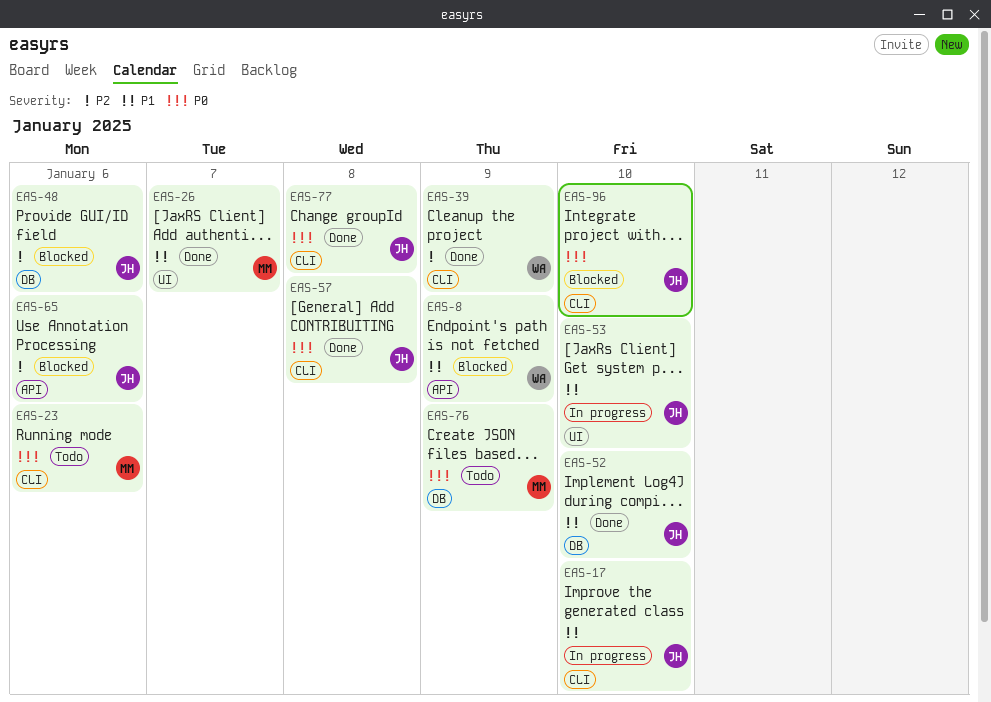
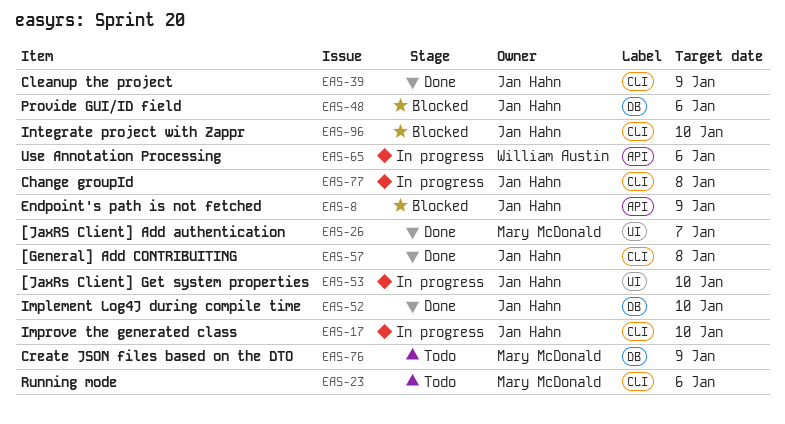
EAS-8, owner: William Austin -> Jan Hahn
EAS-39, owner: William Austin -> Jan Hahn
EAS-65, status: Blocked -> In progress
EAS-65, owner: Jan Hahn -> William Austin
EAS-77, status: Done -> In progress

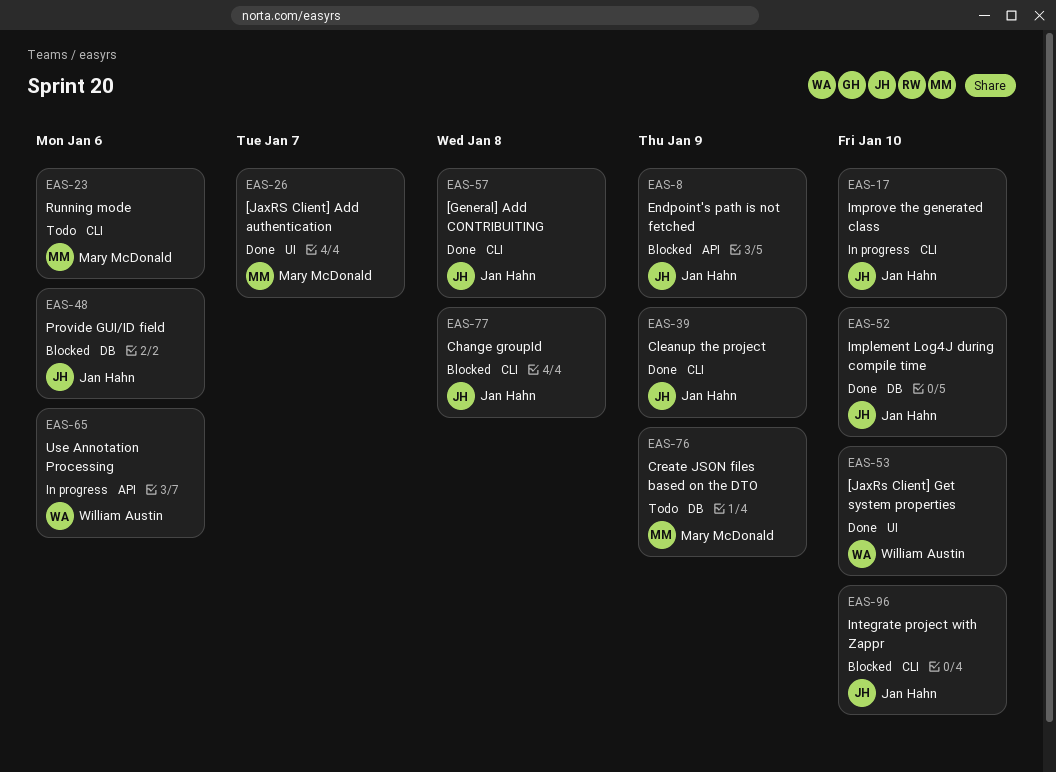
EAS-53, status: In progress -> Done
EAS-53, owner: Jan Hahn -> William Austin
EAS-77, status: In progress -> Blocked

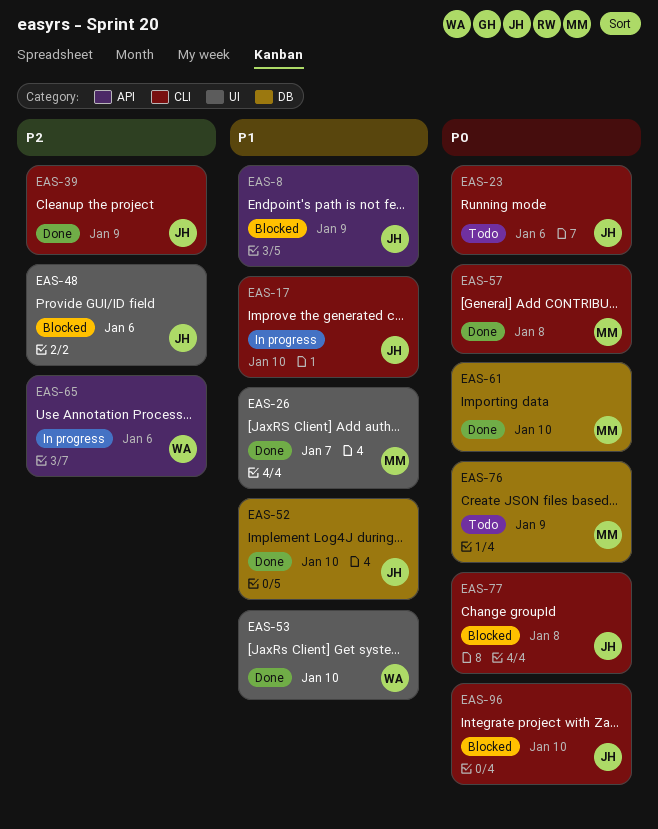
EAS-23, owner: Mary McDonald -> Jan Hahn
EAS-48, label: DB -> UI
EAS-57, owner: Jan Hahn -> Mary McDonald
EAS-61: none -> present

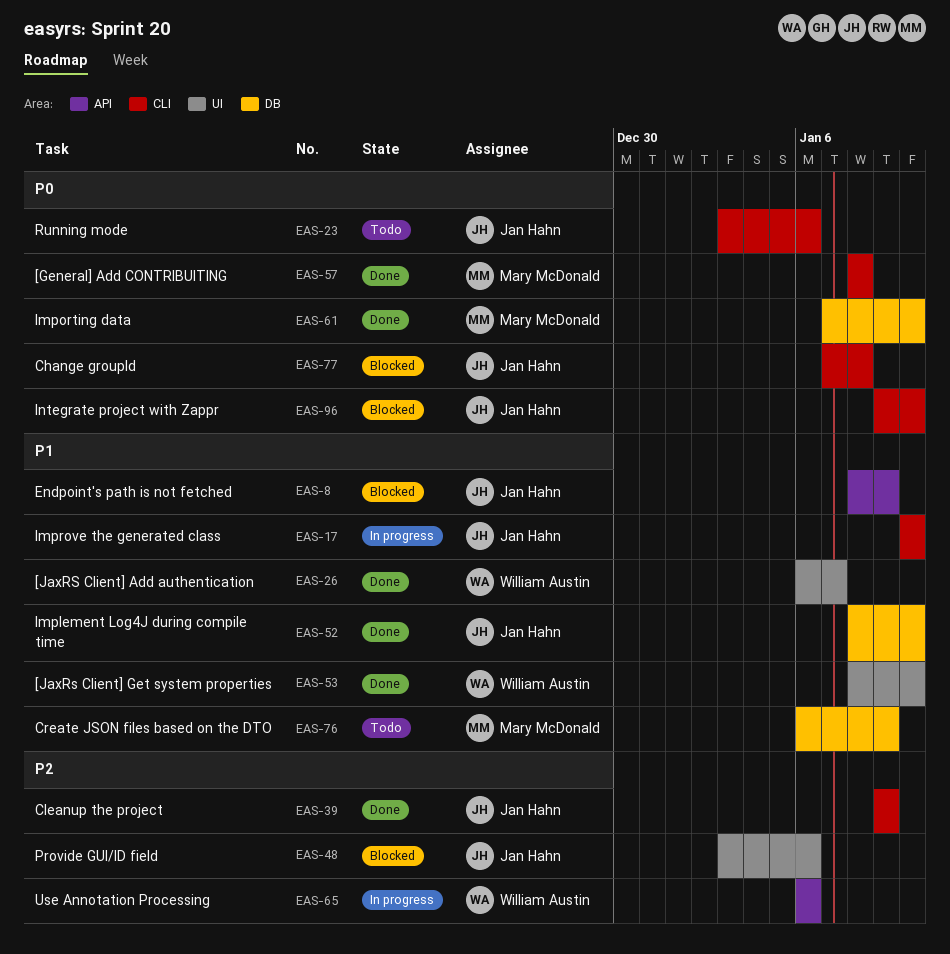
EAS-26, owner: Mary McDonald -> William Austin
EAS-76, priority: P0 -> P1

